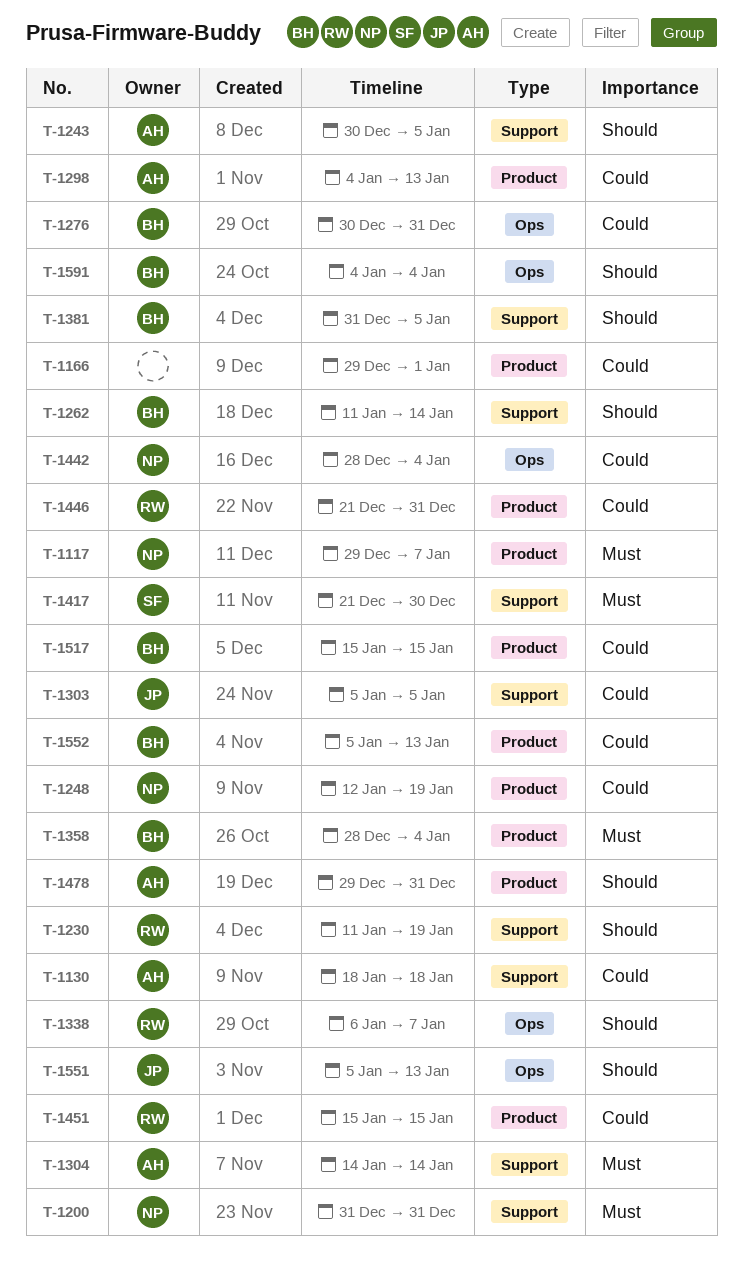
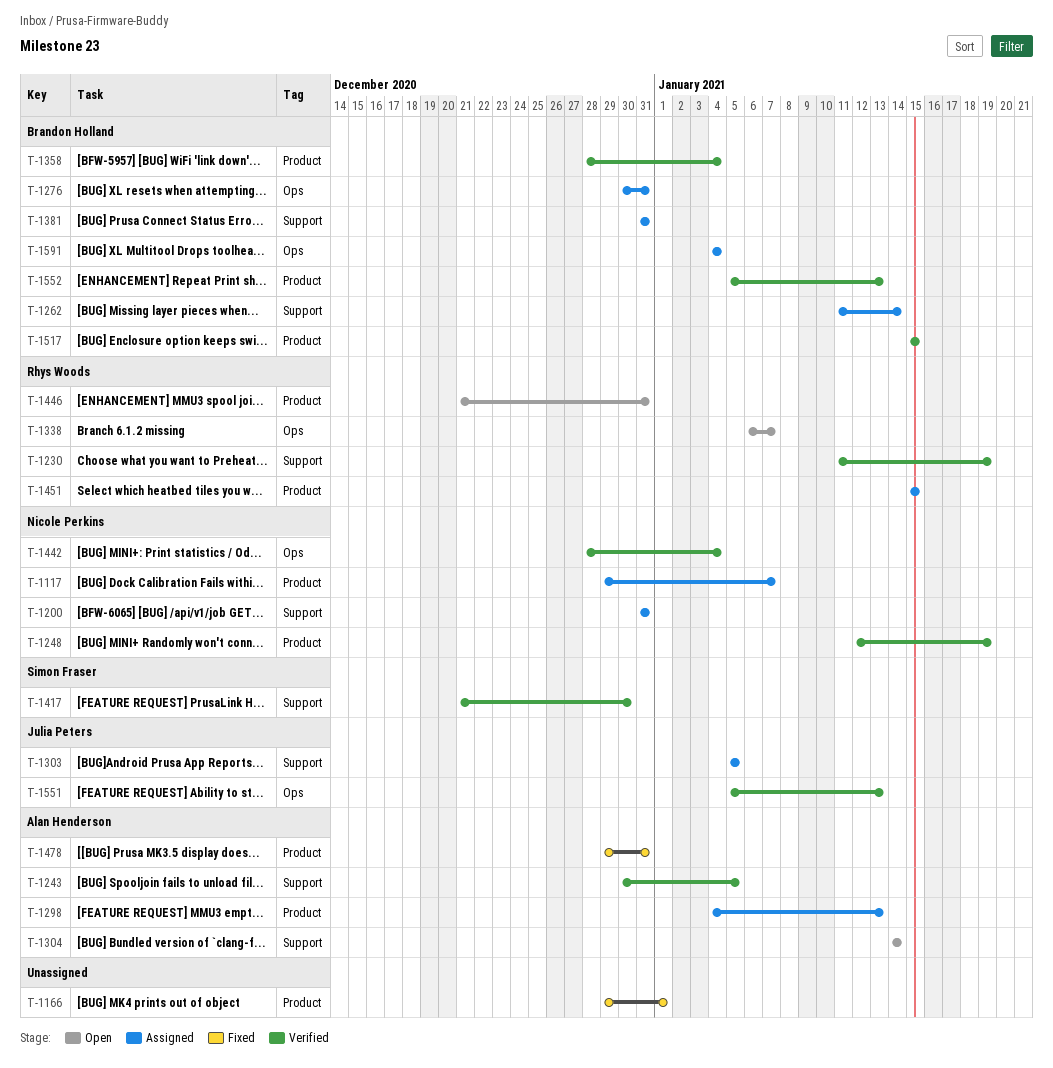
T-1130: present -> none
T-1381, due: Jan 5 -> Dec 31

